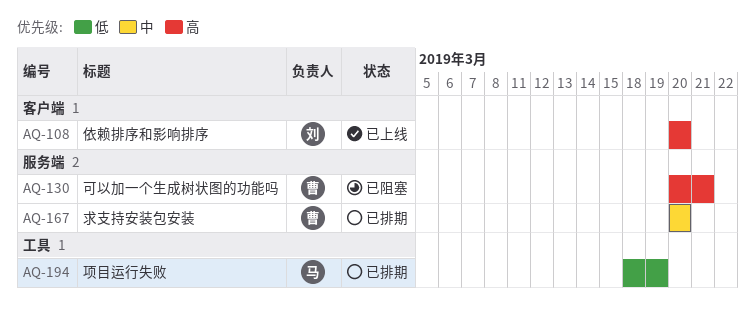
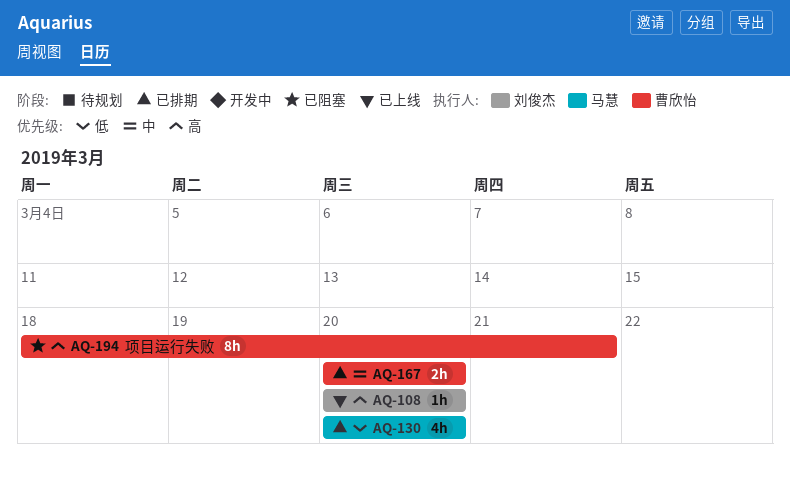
AQ-130, status: 已阻塞 -> 已排期
AQ-130, owner: 曹欣怡 -> 马慧
AQ-130, priority: 高 -> 低
AQ-130, due: Mar 21 -> Mar 20
AQ-194, status: 已排期 -> 已阻塞
AQ-194, owner: 马慧 -> 曹欣怡
AQ-194, priority: 低 -> 高
AQ-194, due: Mar 19 -> Mar 21

